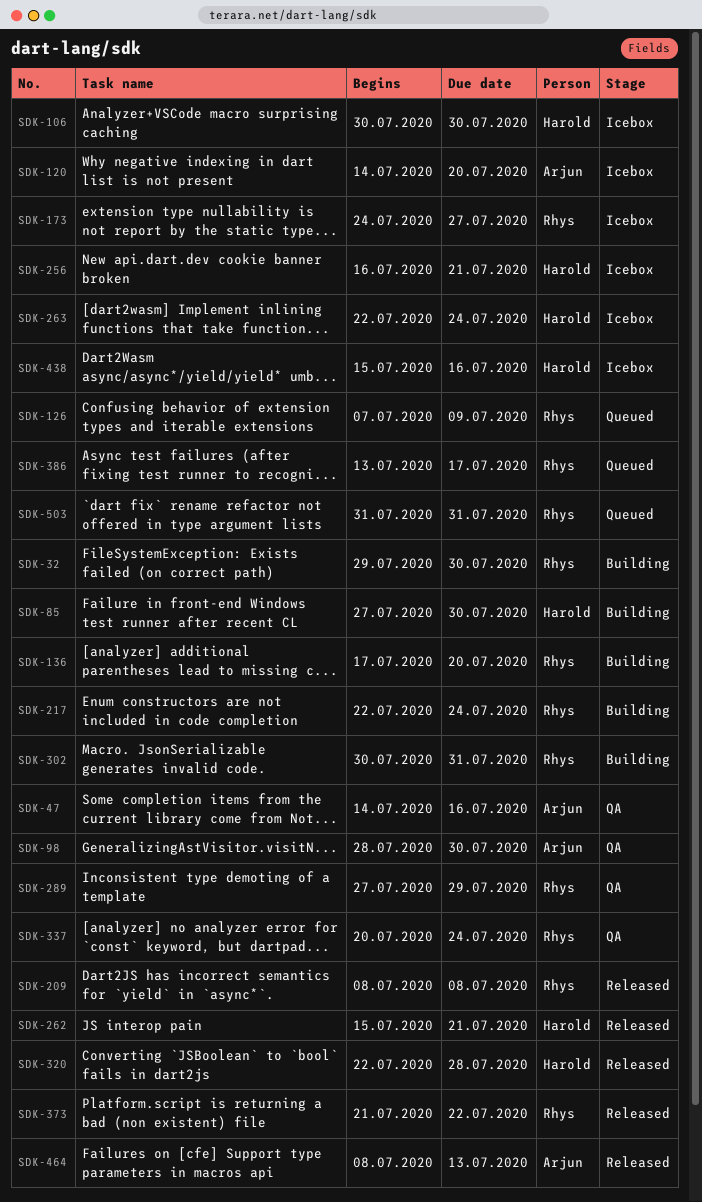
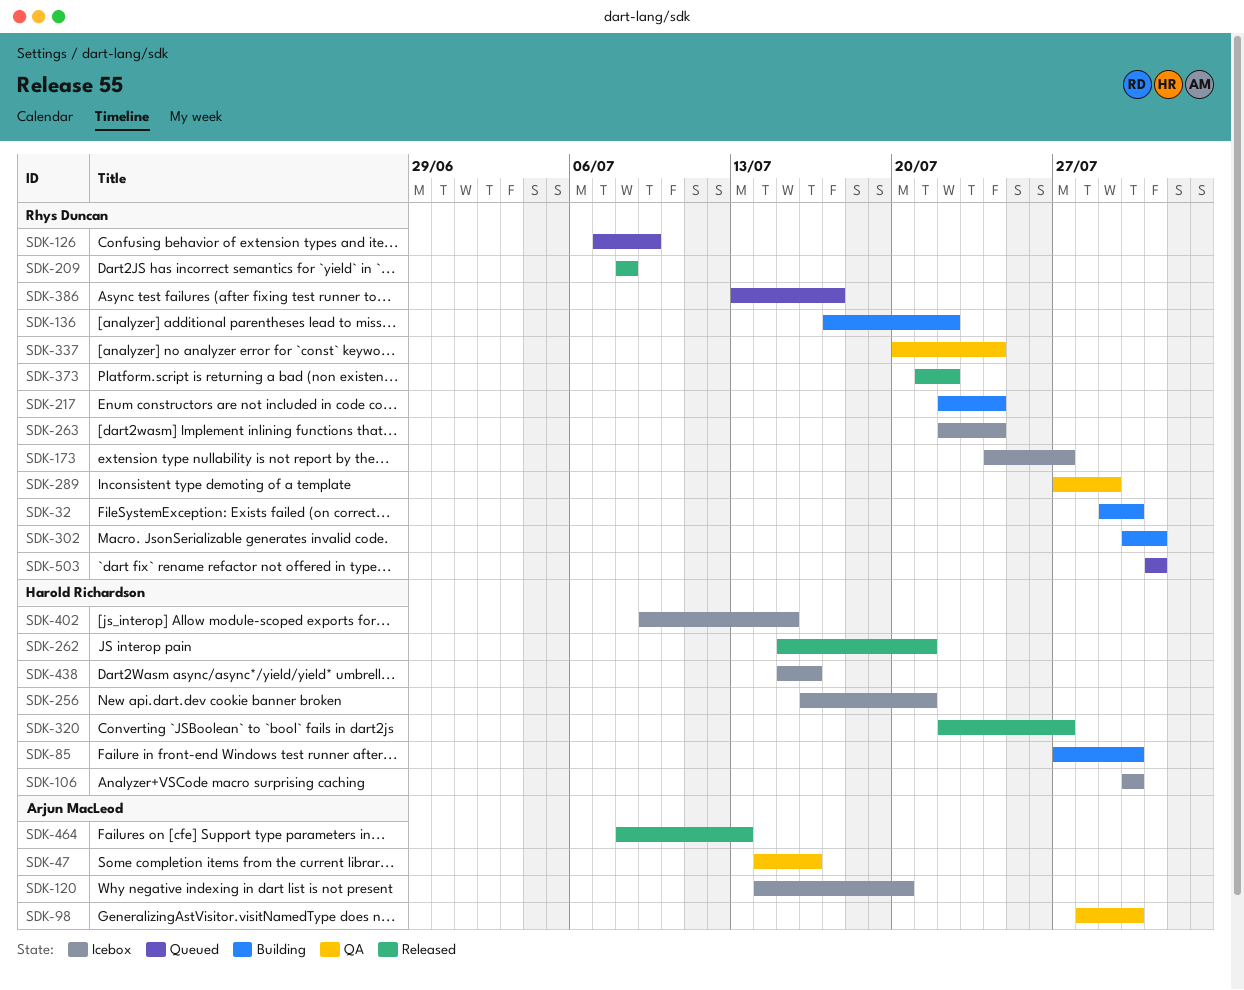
SDK-136, due: Jul 20 -> Jul 22
SDK-263, owner: Harold Richardson -> Rhys Duncan
SDK-320, due: Jul 28 -> Jul 27
SDK-402: none -> present

